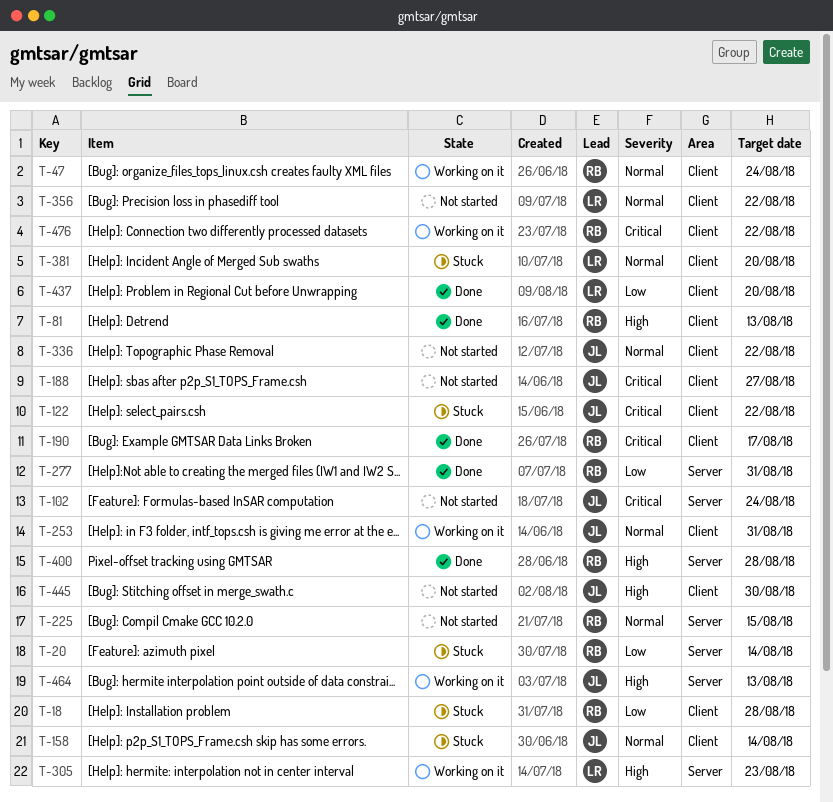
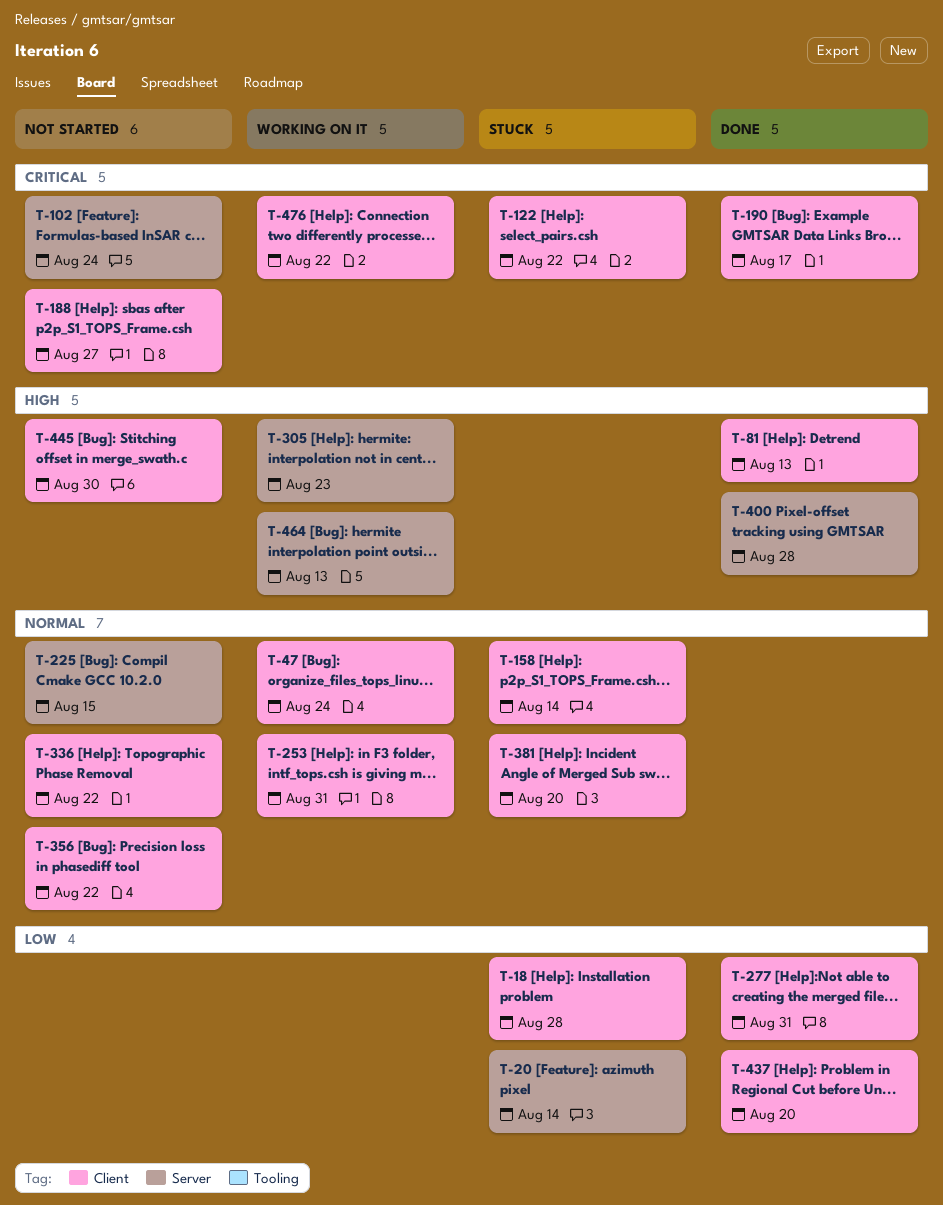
T-277, label: Server -> Client

